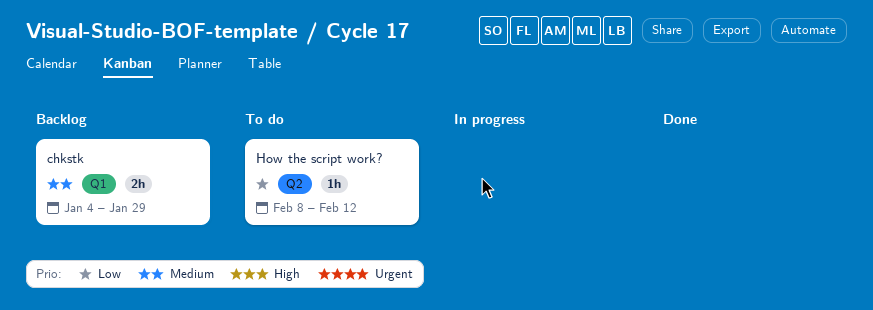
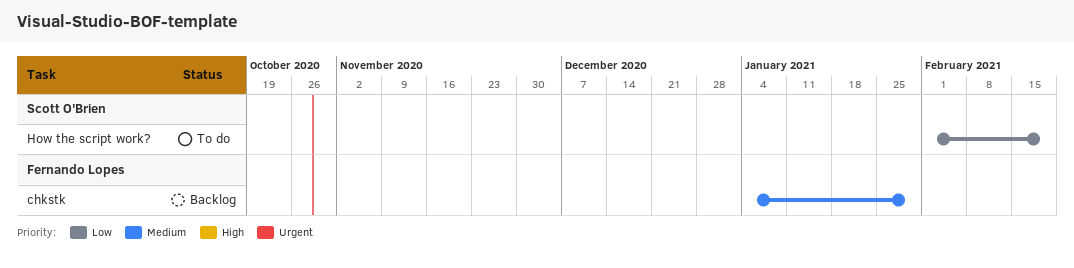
How the script work?, start: Feb 8 -> Feb 1
How the script work?, due: Feb 12 -> Feb 19

